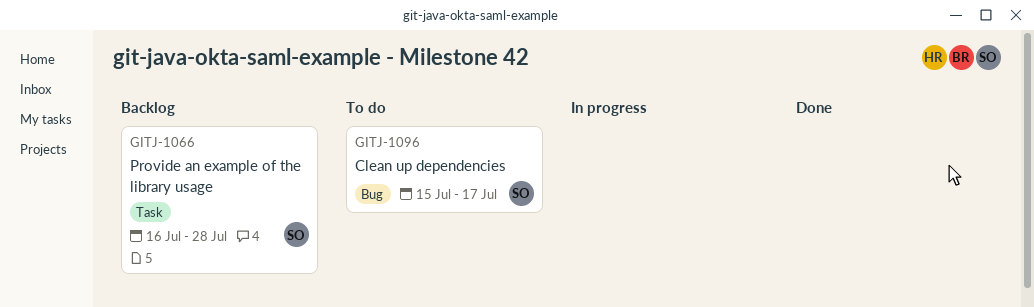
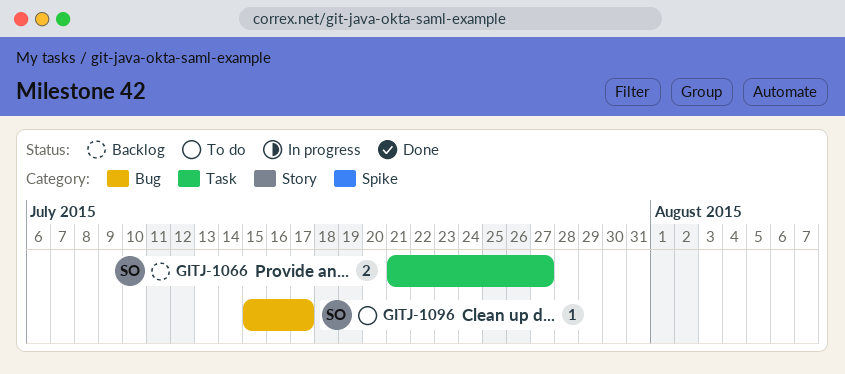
GITJ-1066, start: Jul 16 -> Jul 21
GITJ-1066, due: Jul 28 -> Jul 27

